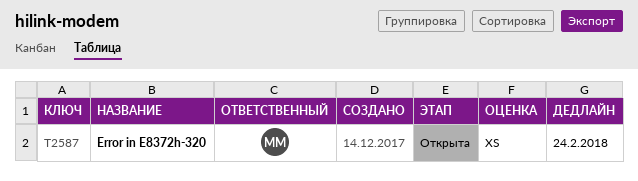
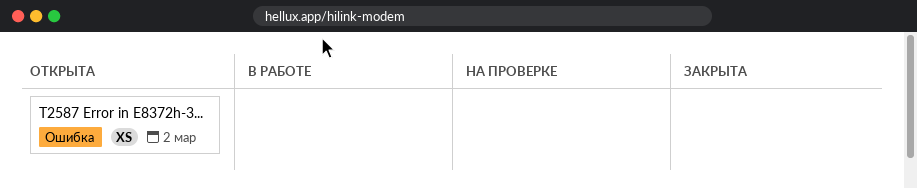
T2587, due: Feb 24 -> Mar 2

